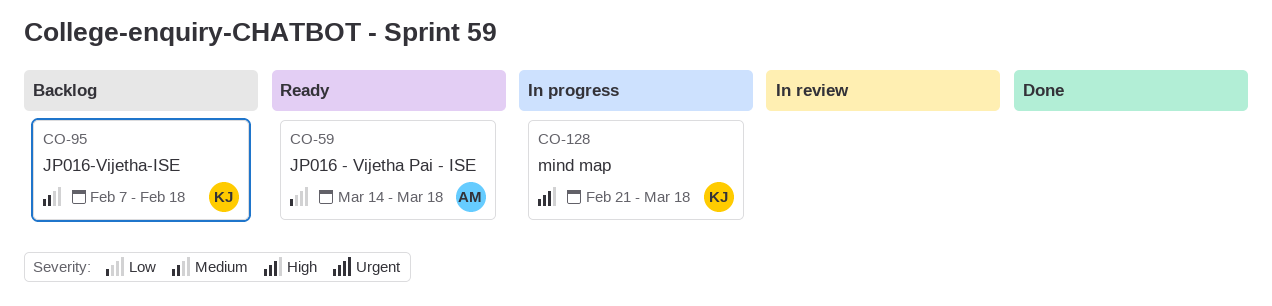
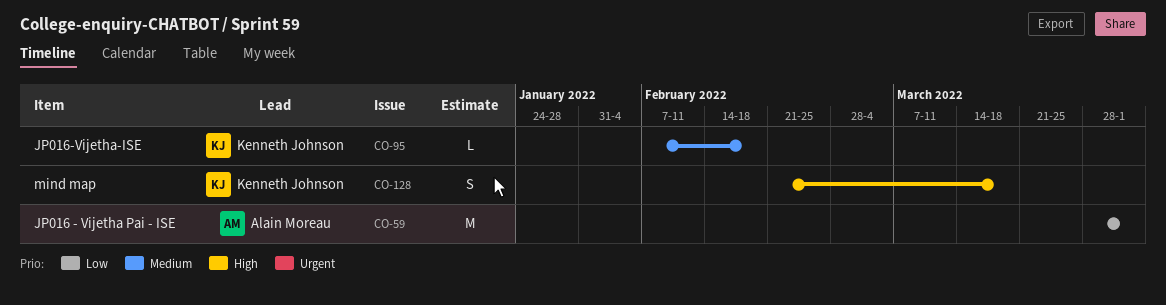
CO-59, start: Mar 14 -> Mar 28
CO-59, due: Mar 18 -> Apr 1

